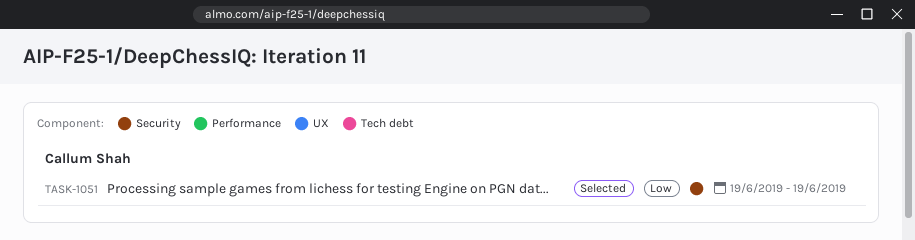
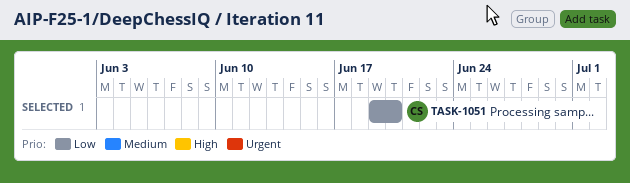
TASK-1051, due: Jun 19 -> Jun 20

